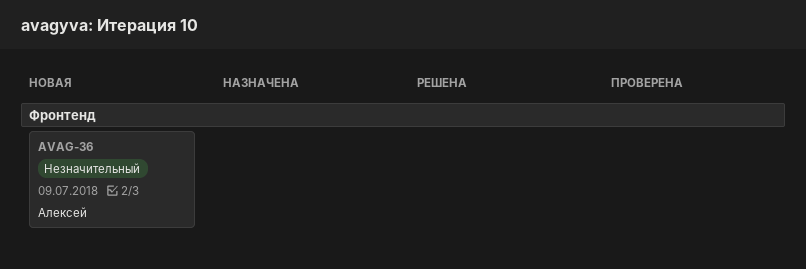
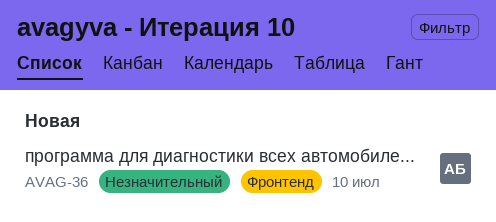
AVAG-36, due: Jul 9 -> Jul 10

